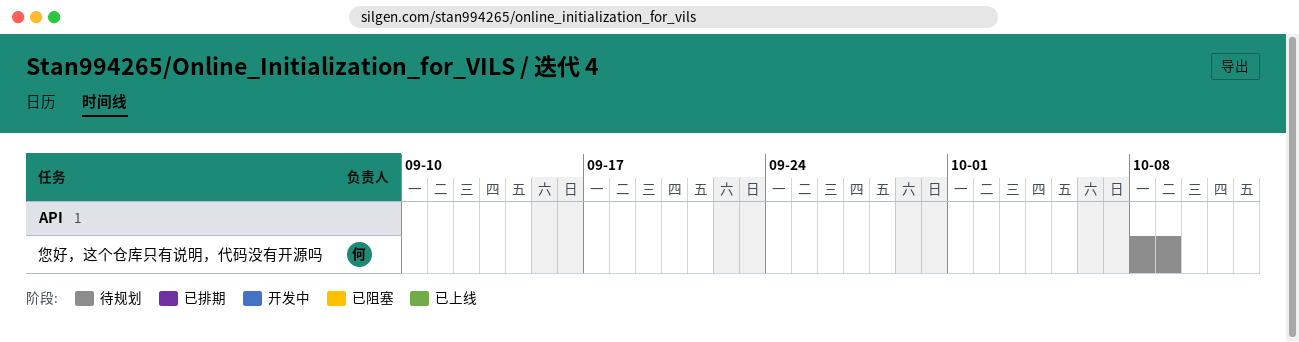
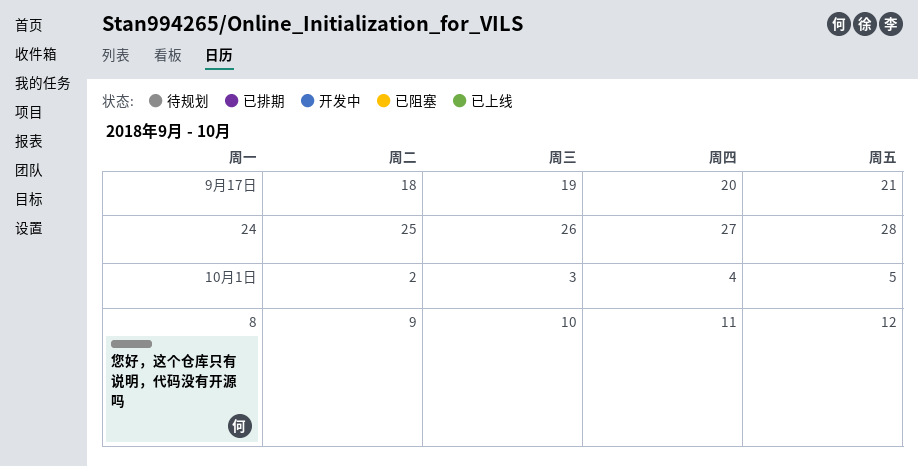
您好，这个仓库只有说明，代码没有开源吗, due: Oct 9 -> Oct 8

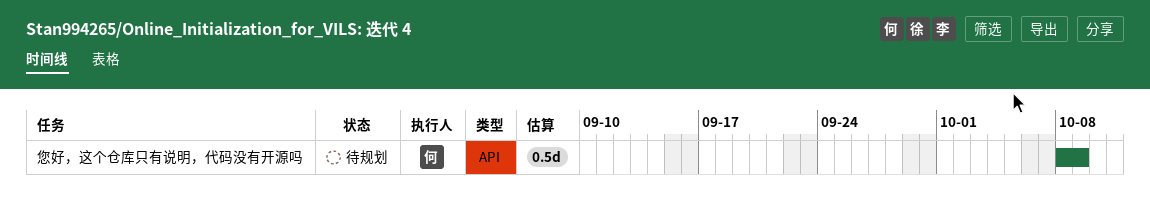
您好，这个仓库只有说明，代码没有开源吗, due: Oct 8 -> Oct 9

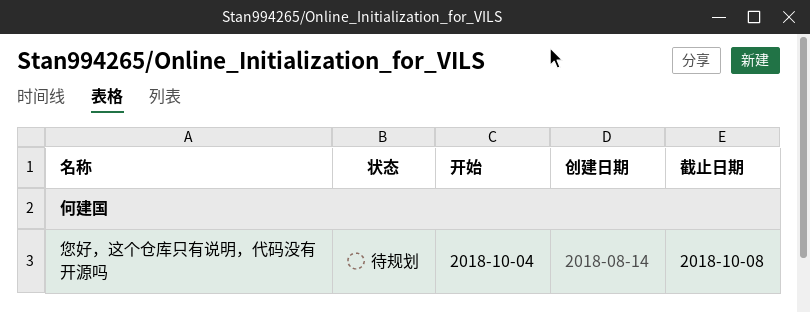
您好，这个仓库只有说明，代码没有开源吗, start: Oct 8 -> Oct 4
您好，这个仓库只有说明，代码没有开源吗, due: Oct 9 -> Oct 8

